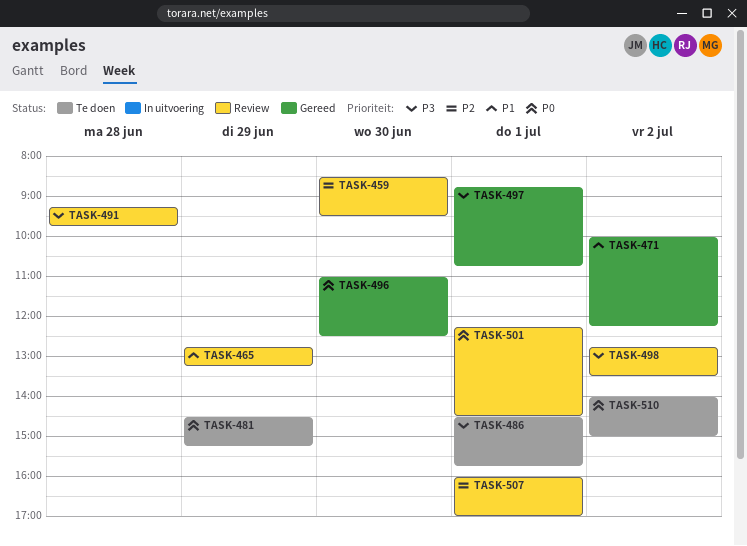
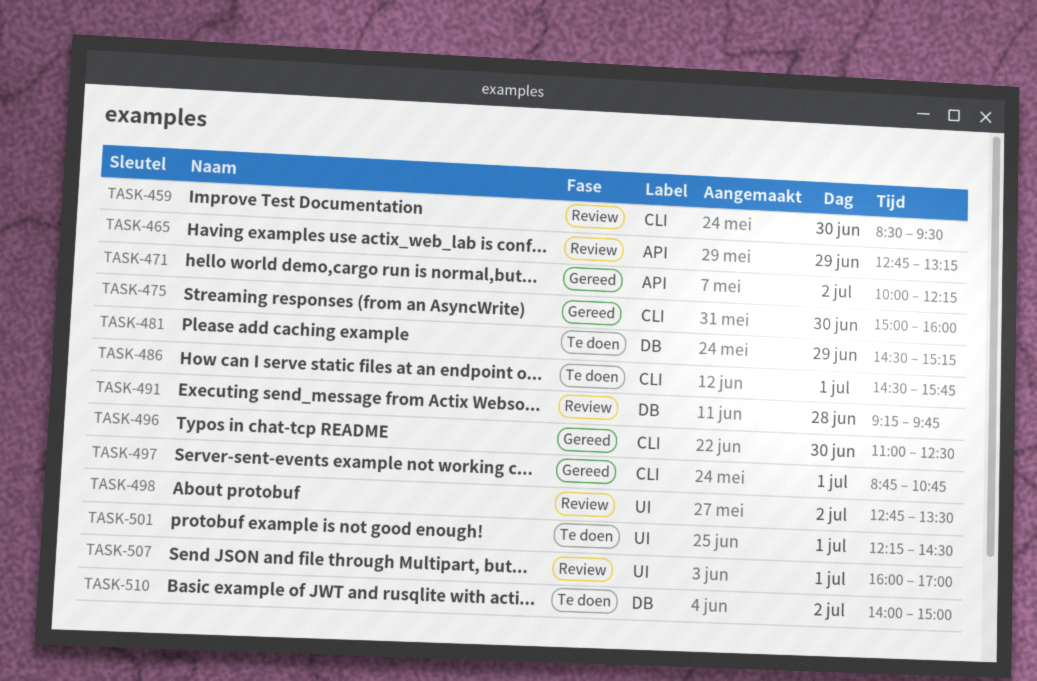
TASK-475: none -> present
TASK-501, status: Review -> Te doen

